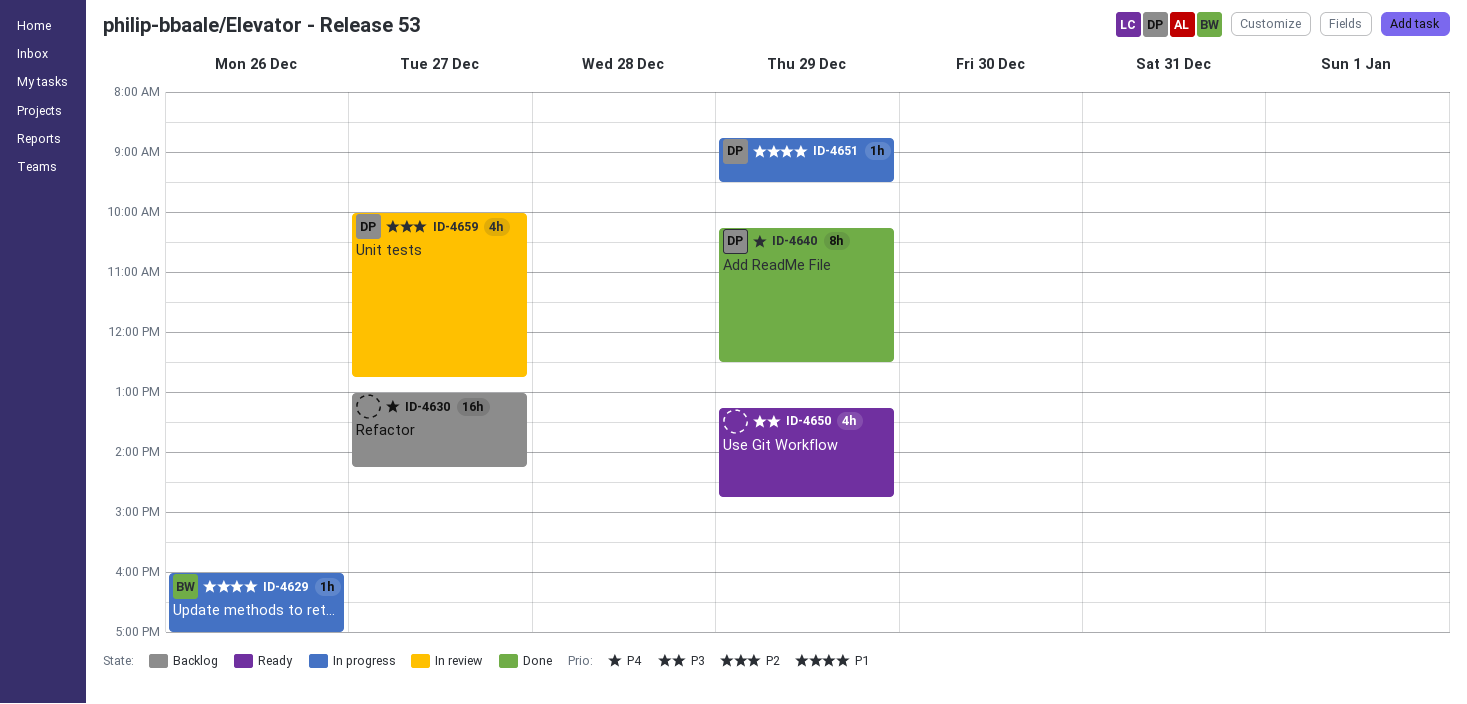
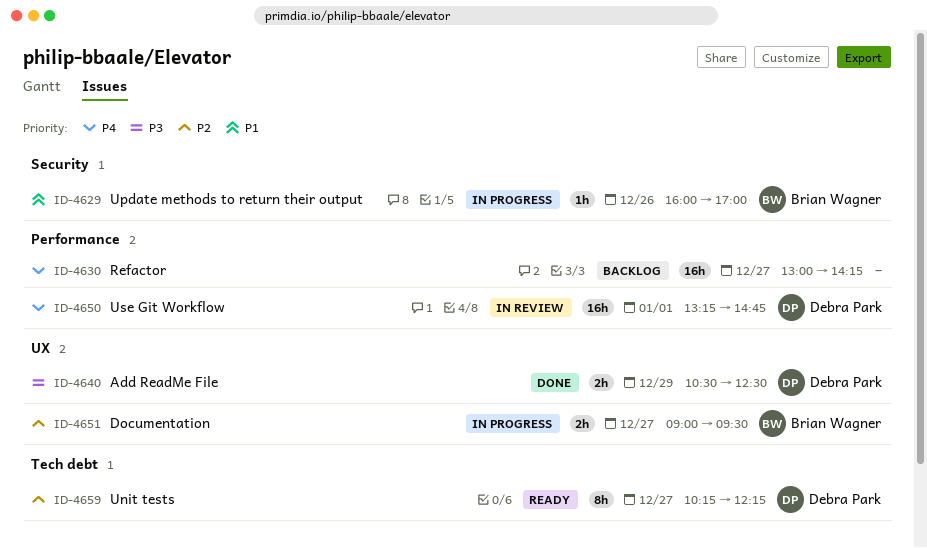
ID-4640, priority: P4 -> P3
ID-4640, estimate: 8h -> 2h
ID-4640, begins: 10:15 -> 10:30
ID-4650, status: Ready -> In review
ID-4650, owner: none -> Debra Park
ID-4650, priority: P3 -> P4
ID-4650, estimate: 4h -> 16h
ID-4650, day: Dec 29 -> Jan 1
ID-4651, owner: Debra Park -> Brian Wagner
ID-4651, priority: P1 -> P2
ID-4651, estimate: 1h -> 2h
ID-4651, day: Dec 29 -> Dec 27
ID-4651, begins: 08:45 -> 09:00
ID-4659, status: In review -> Ready
ID-4659, estimate: 4h -> 8h
ID-4659, begins: 10:00 -> 10:15
ID-4659, ends: 12:45 -> 12:15

